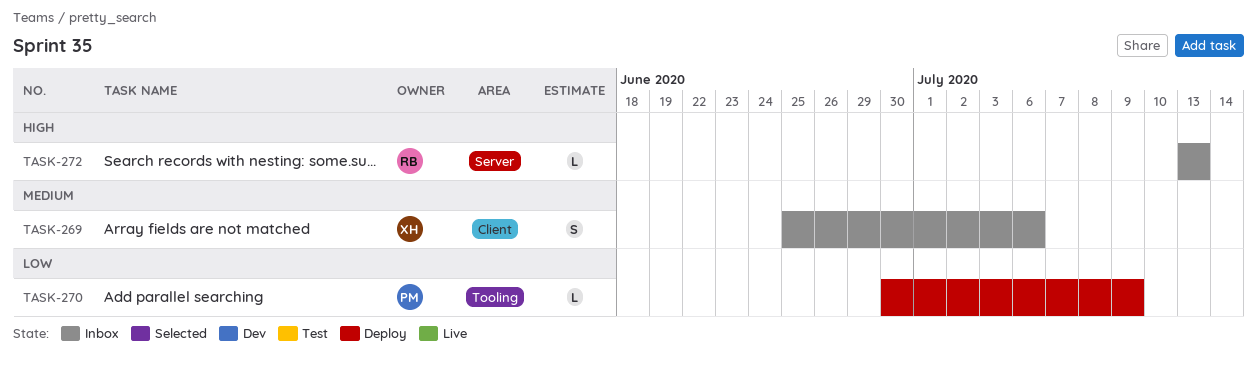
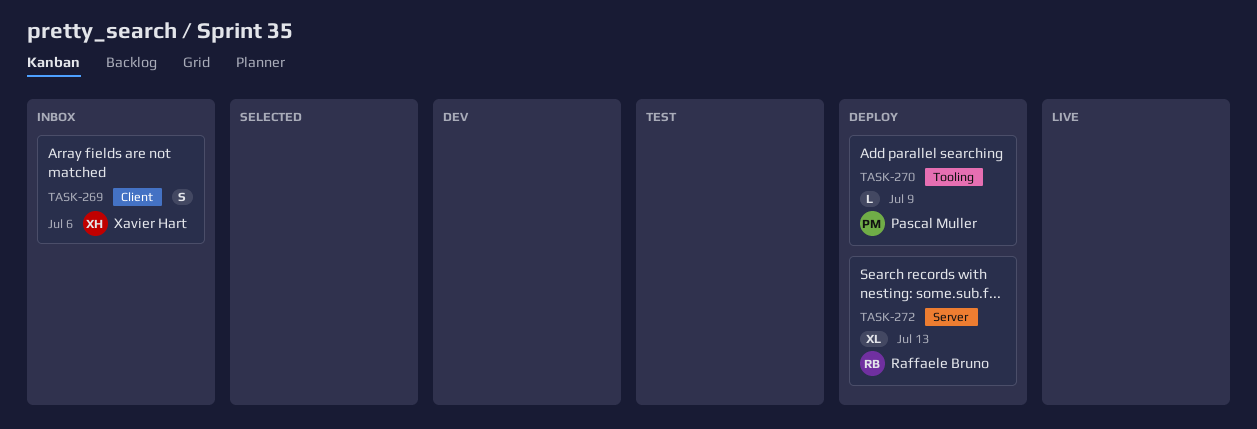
TASK-272, status: Inbox -> Deploy
TASK-272, estimate: L -> XL

